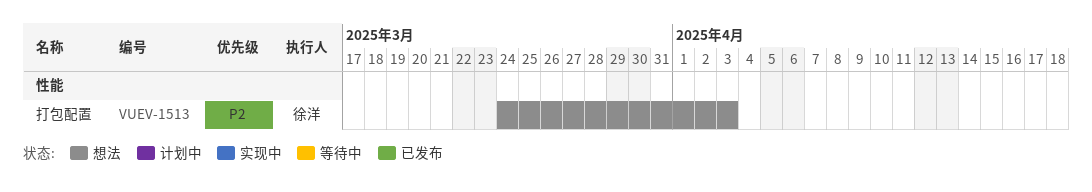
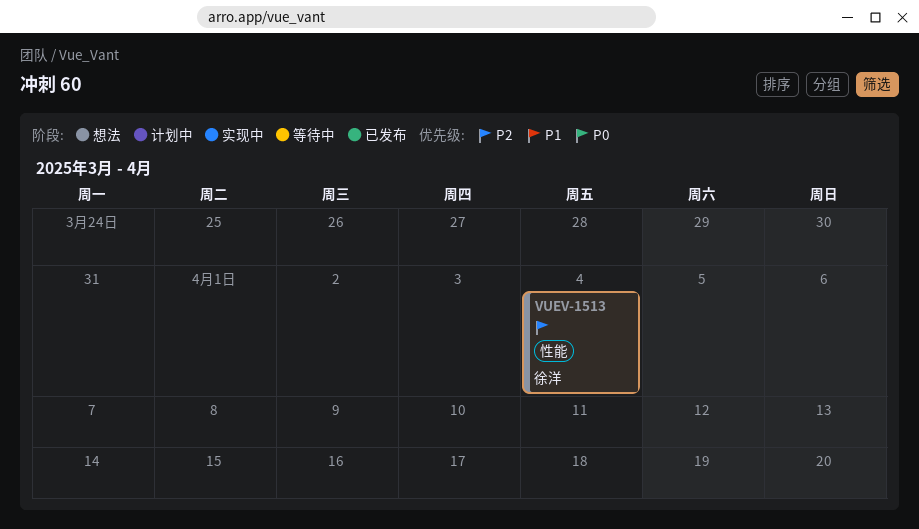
VUEV-1513, due: Apr 3 -> Apr 4

